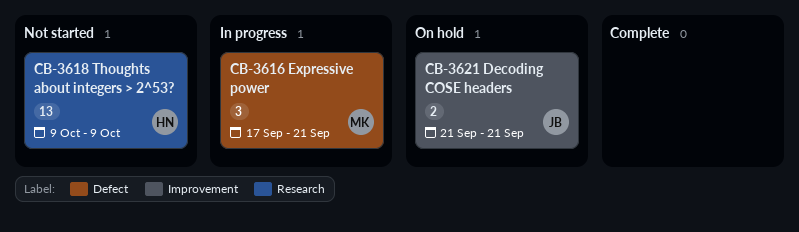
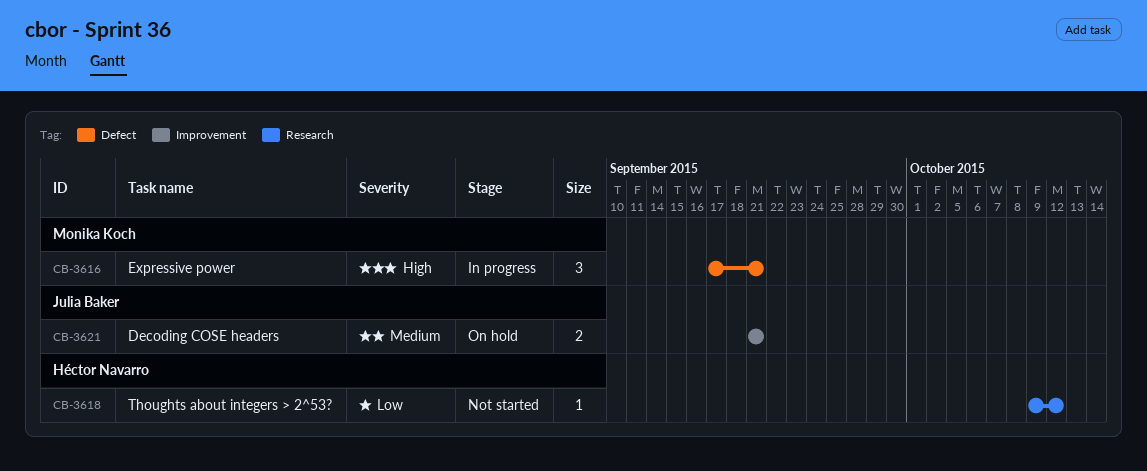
CB-3618, estimate: 13 -> 1
CB-3618, due: Oct 9 -> Oct 12

